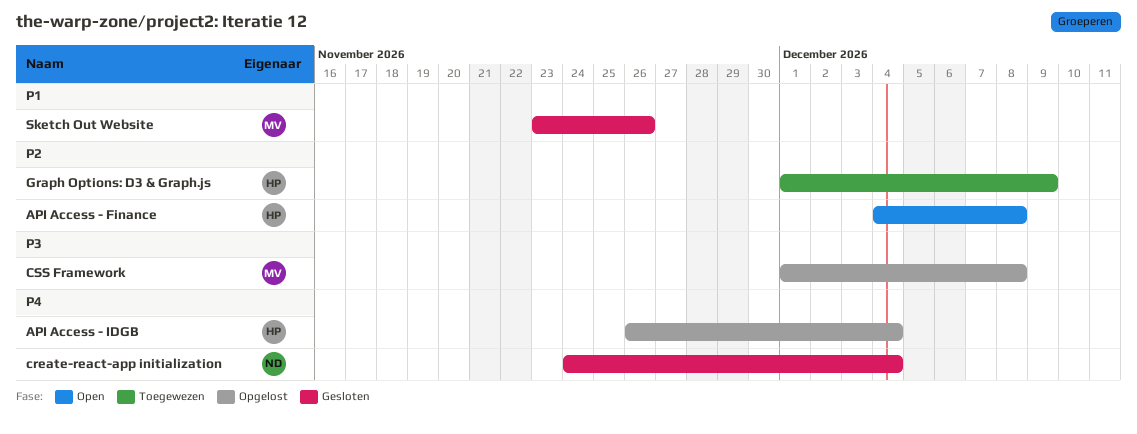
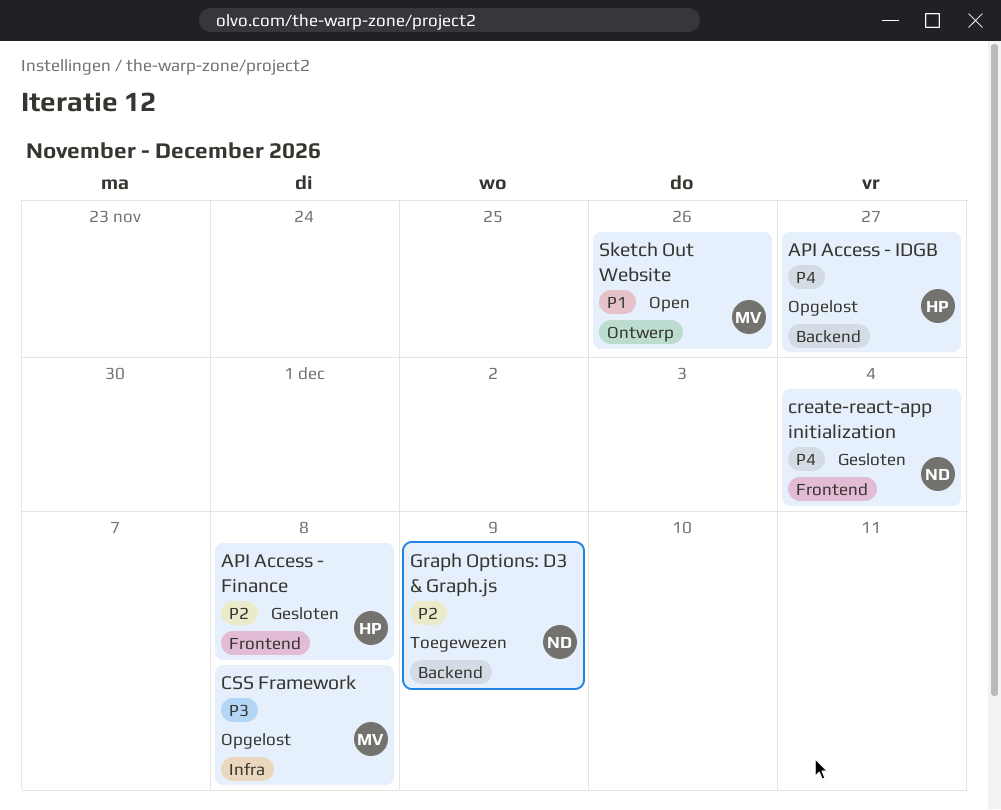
API Access - Finance, status: Open -> Gesloten
API Access - IDGB, due: Dec 4 -> Nov 27
Graph Options: D3 & Graph.js, owner: HP -> ND
Sketch Out Website, status: Gesloten -> Open

